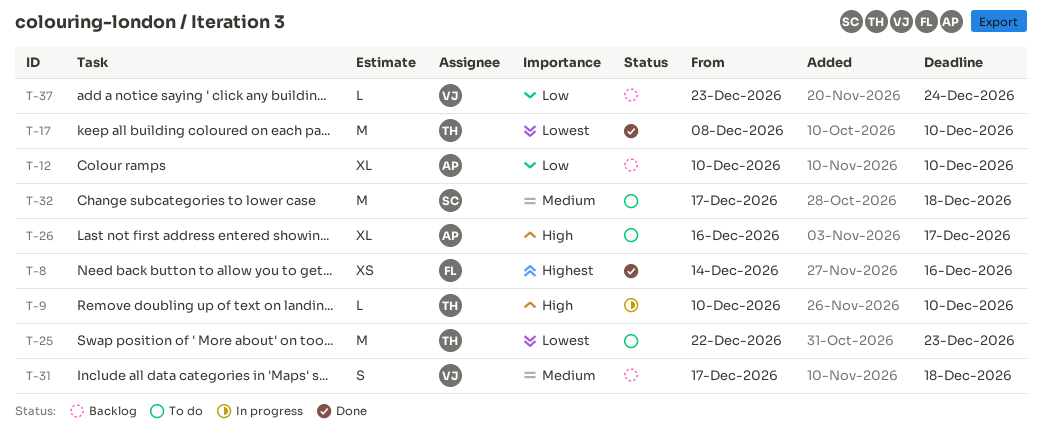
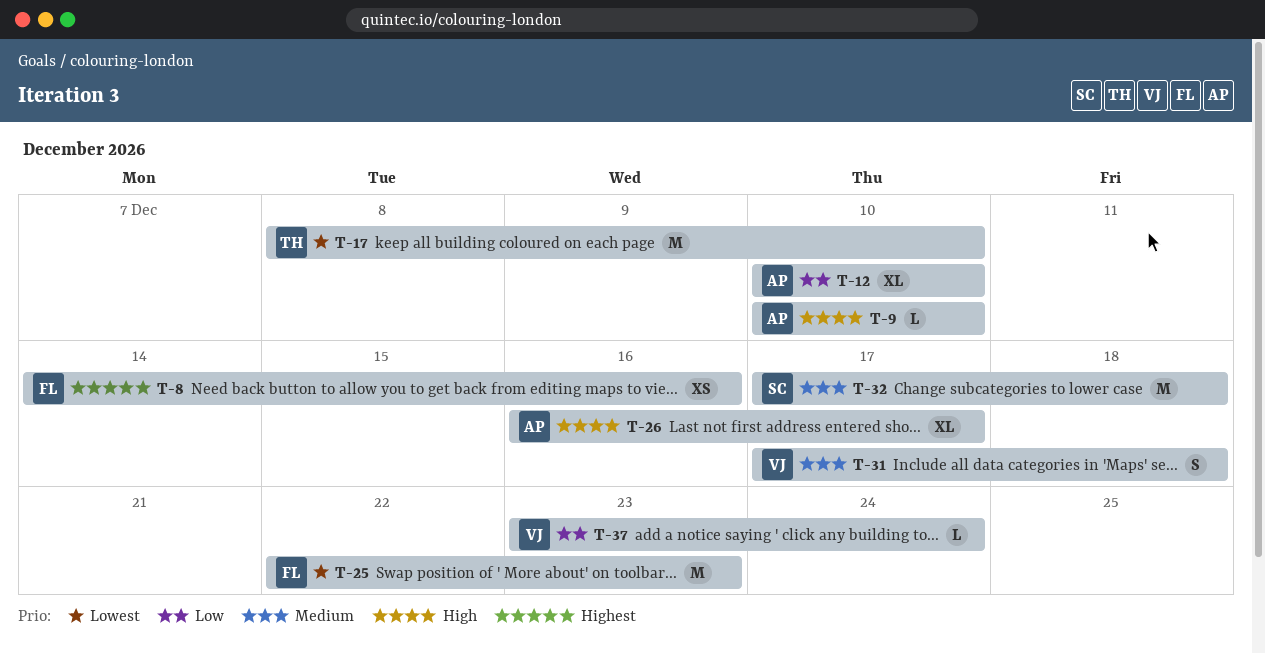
T-9, owner: TH -> AP
T-25, owner: TH -> FL

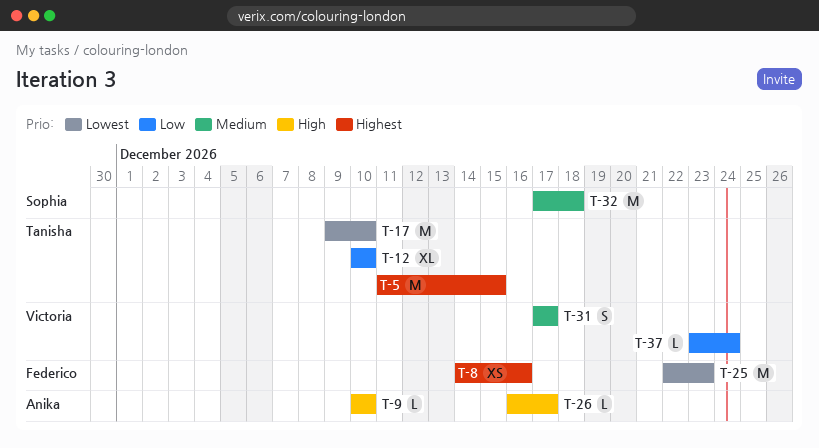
T-5: none -> present
T-12, owner: Anika -> Tanisha
T-17, start: Dec 8 -> Dec 9
T-26, estimate: XL -> L
T-31, due: Dec 18 -> Dec 17

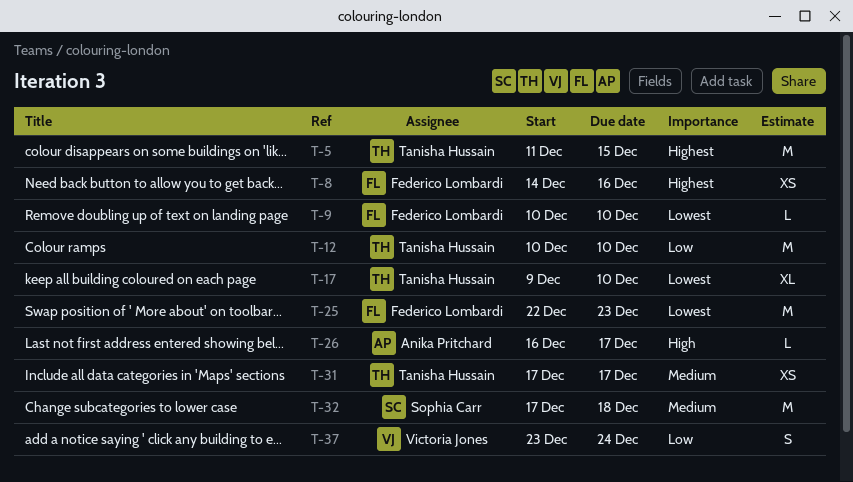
T-9, owner: Anika Pritchard -> Federico Lombardi
T-9, priority: High -> Lowest
T-12, estimate: XL -> M
T-17, estimate: M -> XL
T-31, owner: Victoria Jones -> Tanisha Hussain
T-31, estimate: S -> XS
T-37, estimate: L -> S

